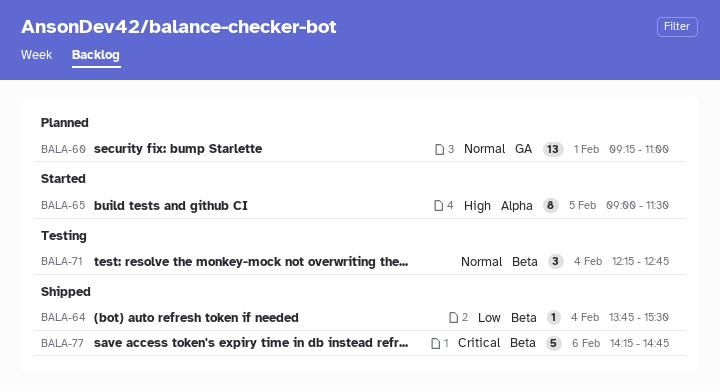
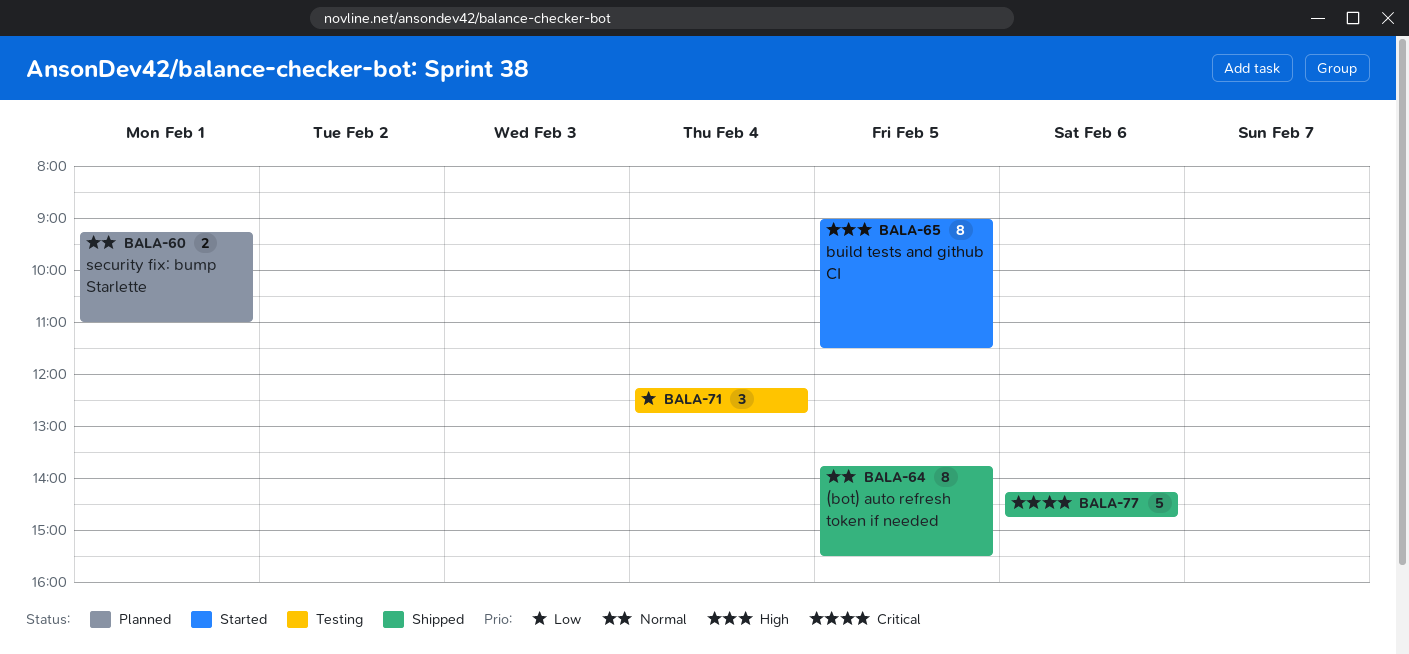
BALA-60, estimate: 13 -> 2
BALA-64, priority: Low -> Normal
BALA-64, estimate: 1 -> 8
BALA-64, day: Feb 4 -> Feb 5
BALA-71, priority: Normal -> Low

